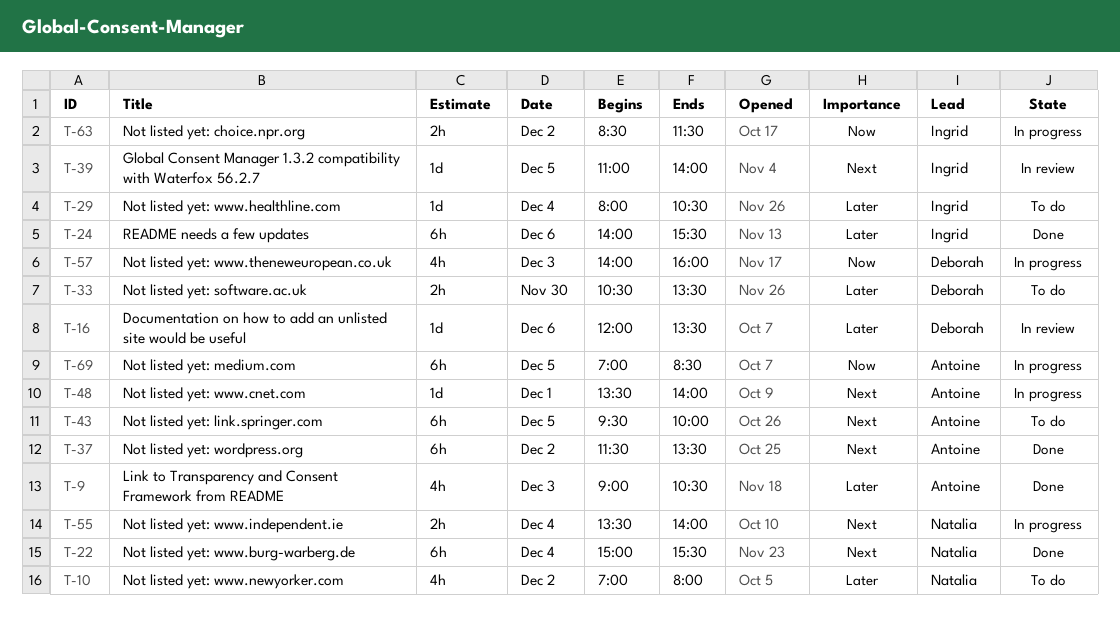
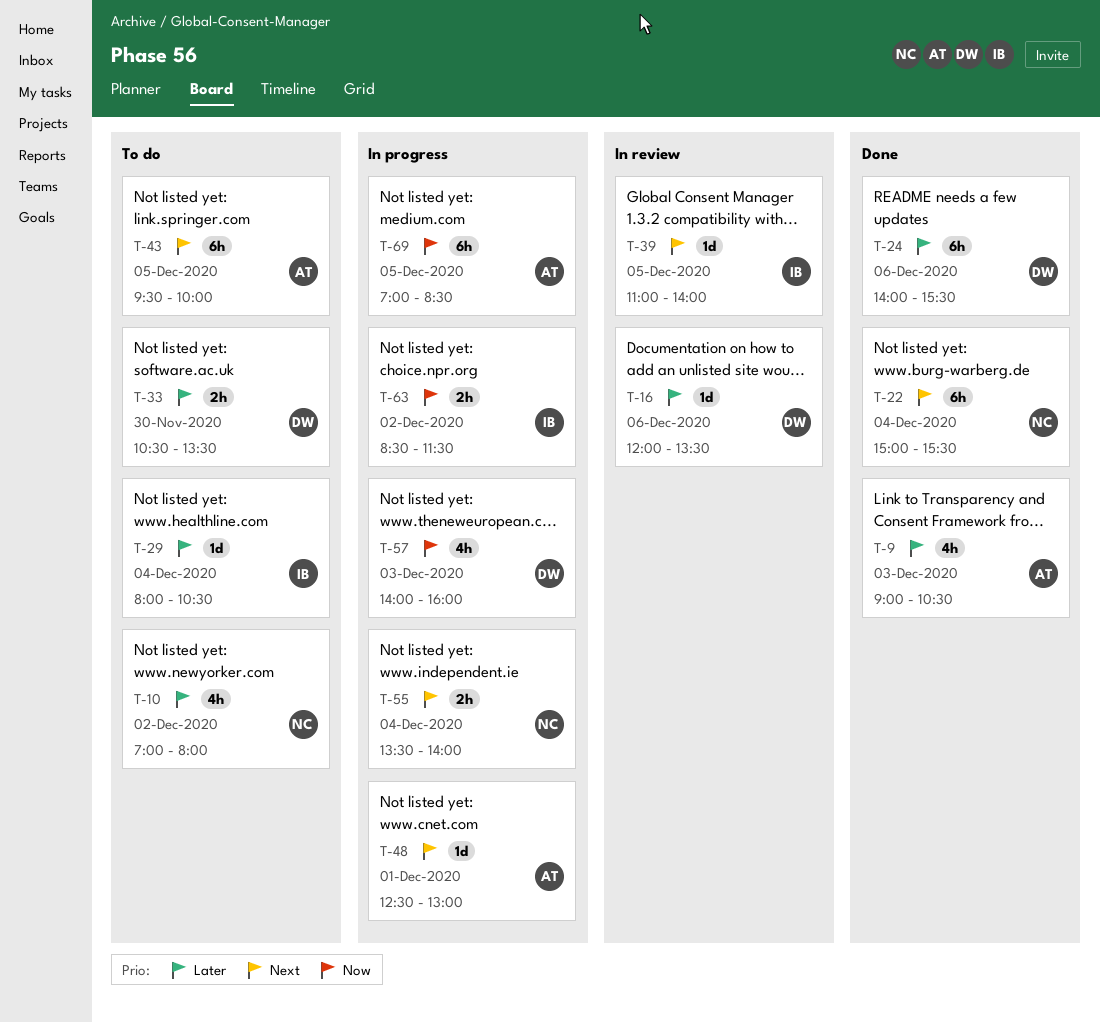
T-24, owner: Ingrid -> Deborah
T-37: present -> none
T-48, begins: 13:30 -> 12:30
T-48, ends: 14:00 -> 13:00

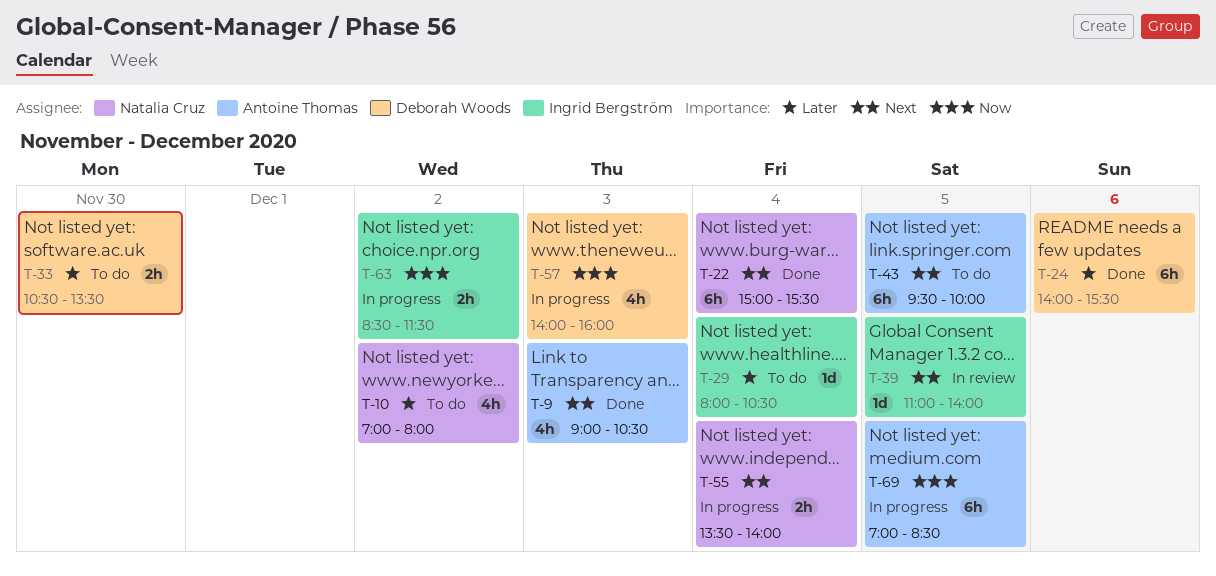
T-9, priority: Later -> Next
T-16: present -> none
T-48: present -> none

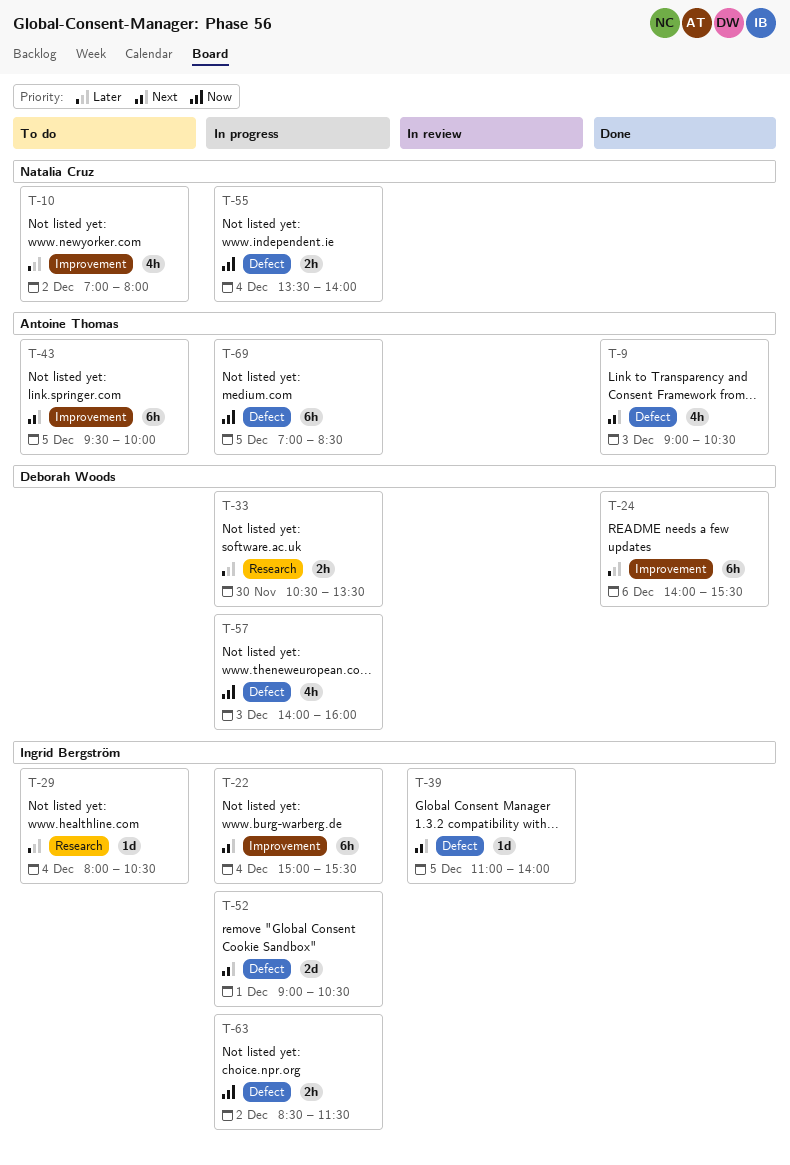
T-22, status: Done -> In progress
T-22, owner: Natalia Cruz -> Ingrid Bergström
T-33, status: To do -> In progress
T-52: none -> present
T-55, priority: Next -> Now

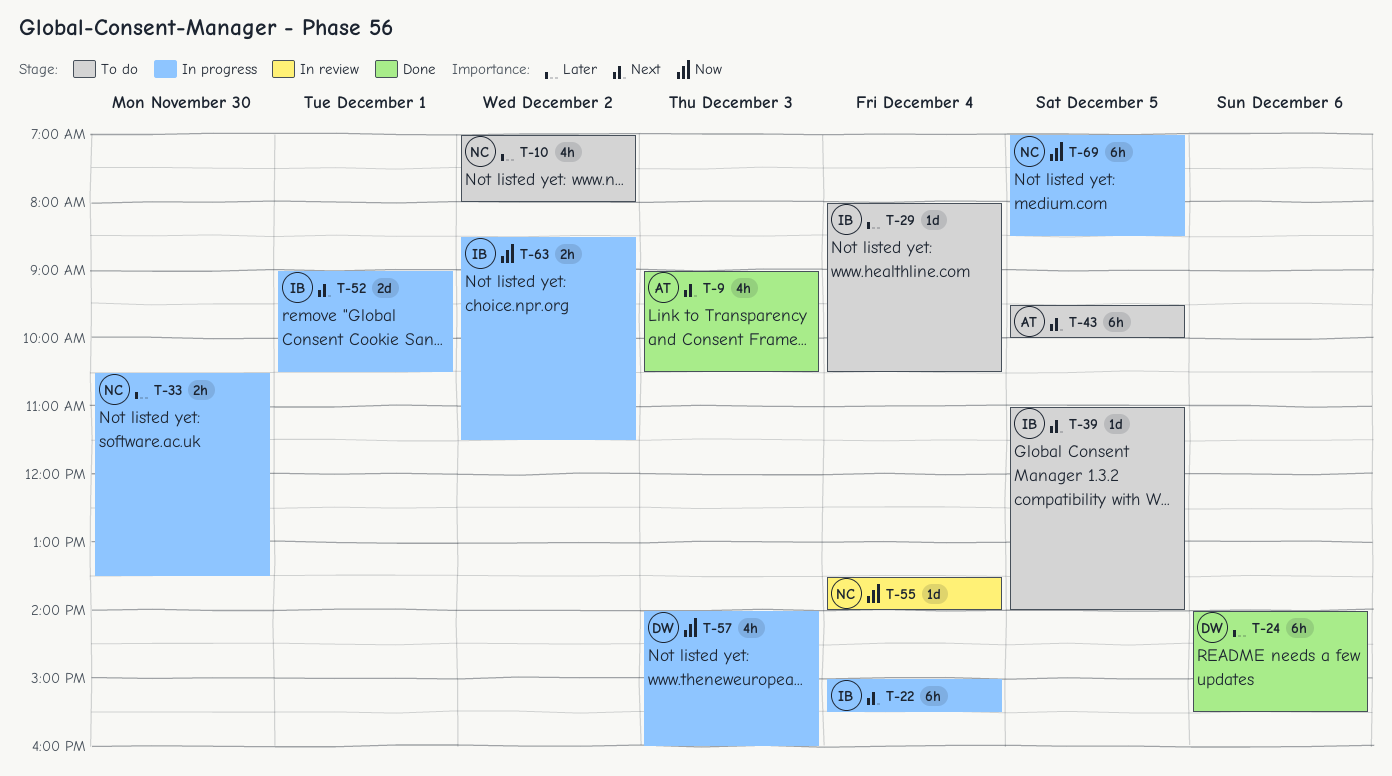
T-33, owner: Deborah Woods -> Natalia Cruz
T-39, status: In review -> To do
T-55, status: In progress -> In review
T-55, estimate: 2h -> 1d
T-69, owner: Antoine Thomas -> Natalia Cruz

